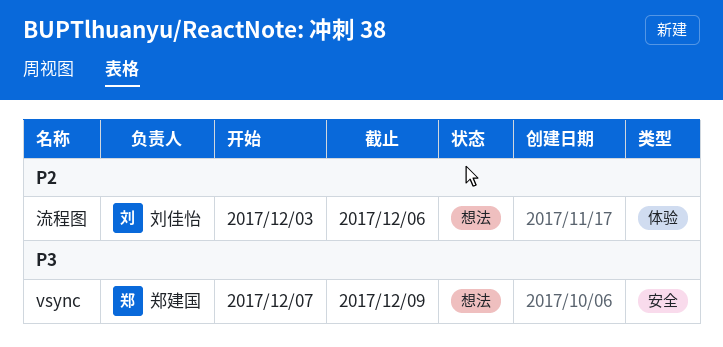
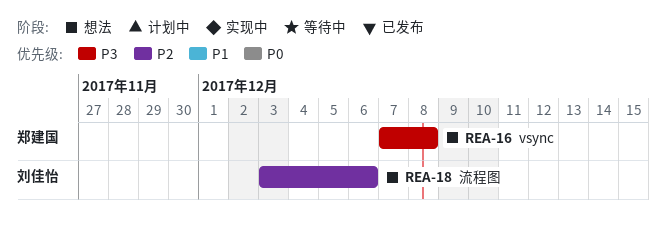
vsync, due: Dec 9 -> Dec 8

